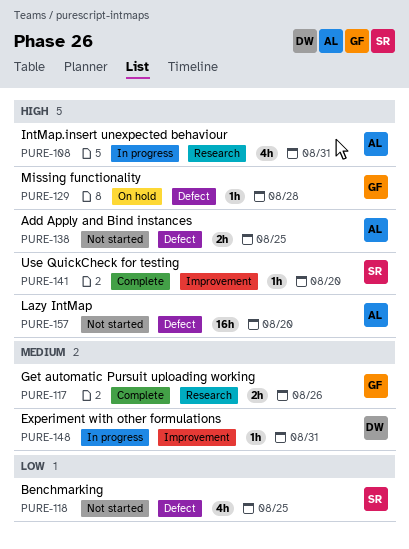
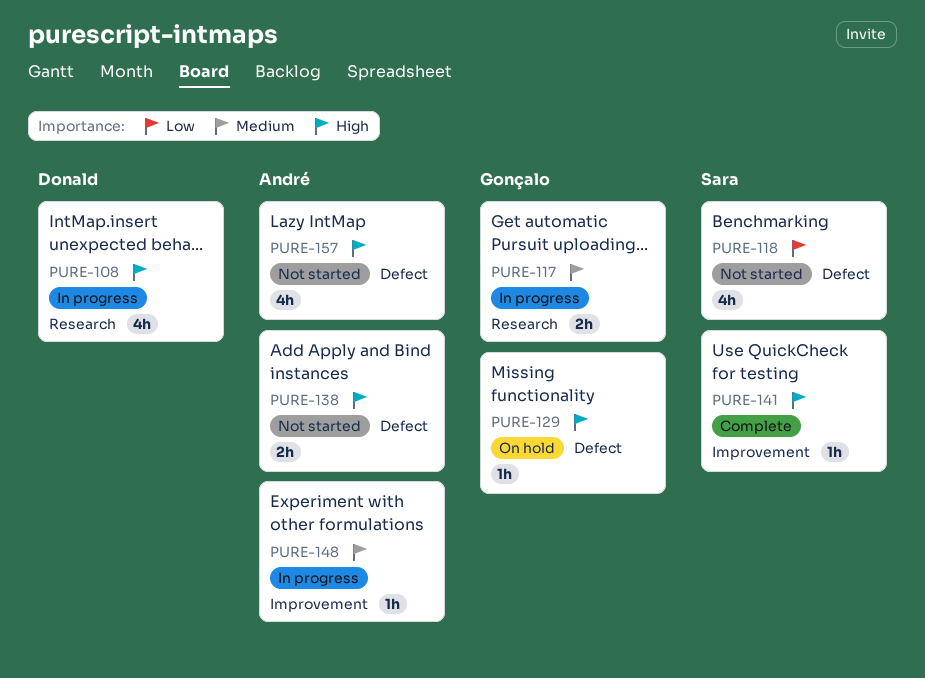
PURE-108, owner: André -> Donald
PURE-117, status: Complete -> In progress
PURE-148, owner: Donald -> André
PURE-157, estimate: 16h -> 4h

